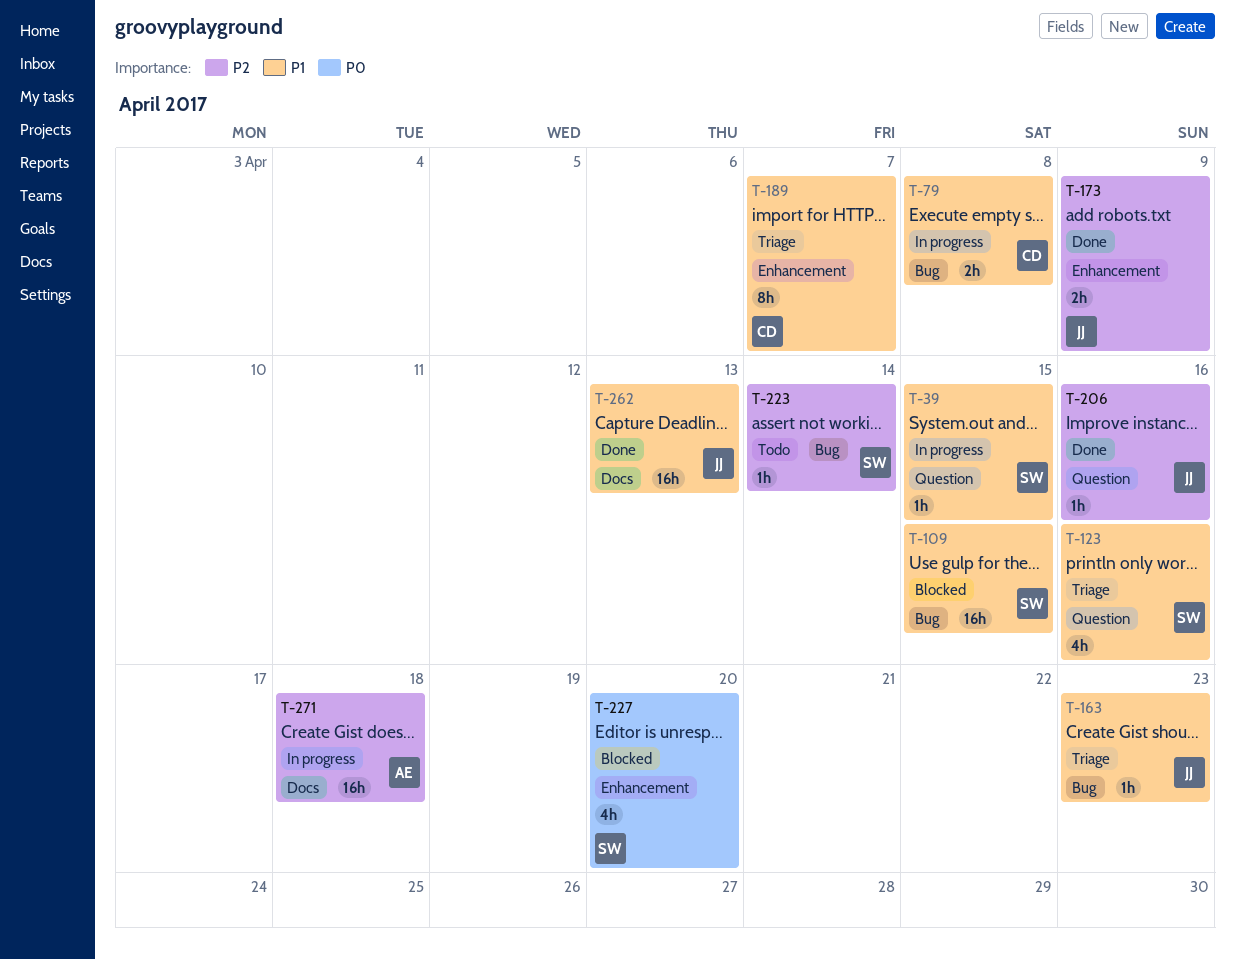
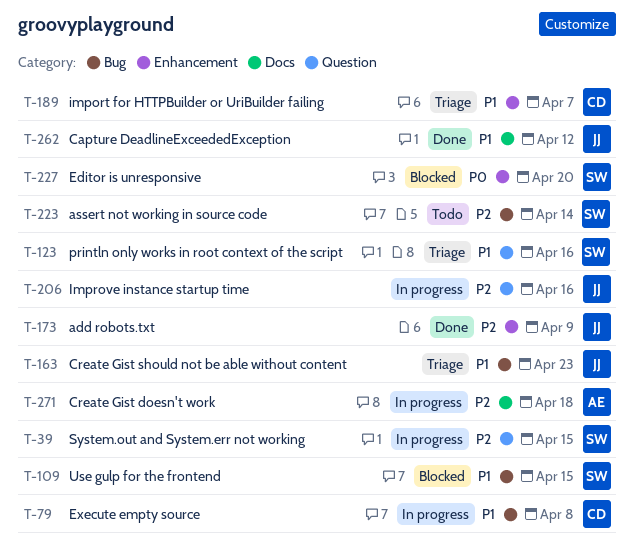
T-39, priority: P1 -> P2
T-206, status: Done -> In progress
T-262, due: Apr 13 -> Apr 12

